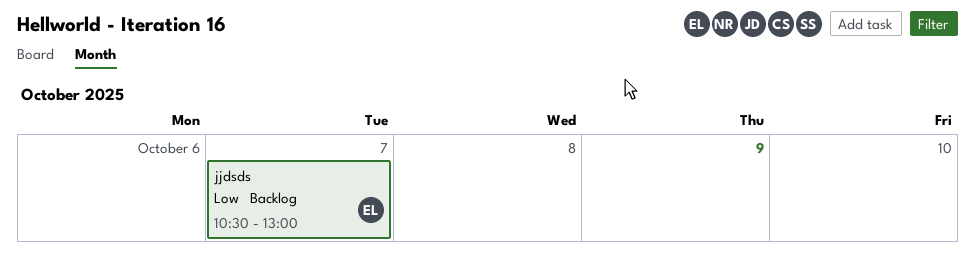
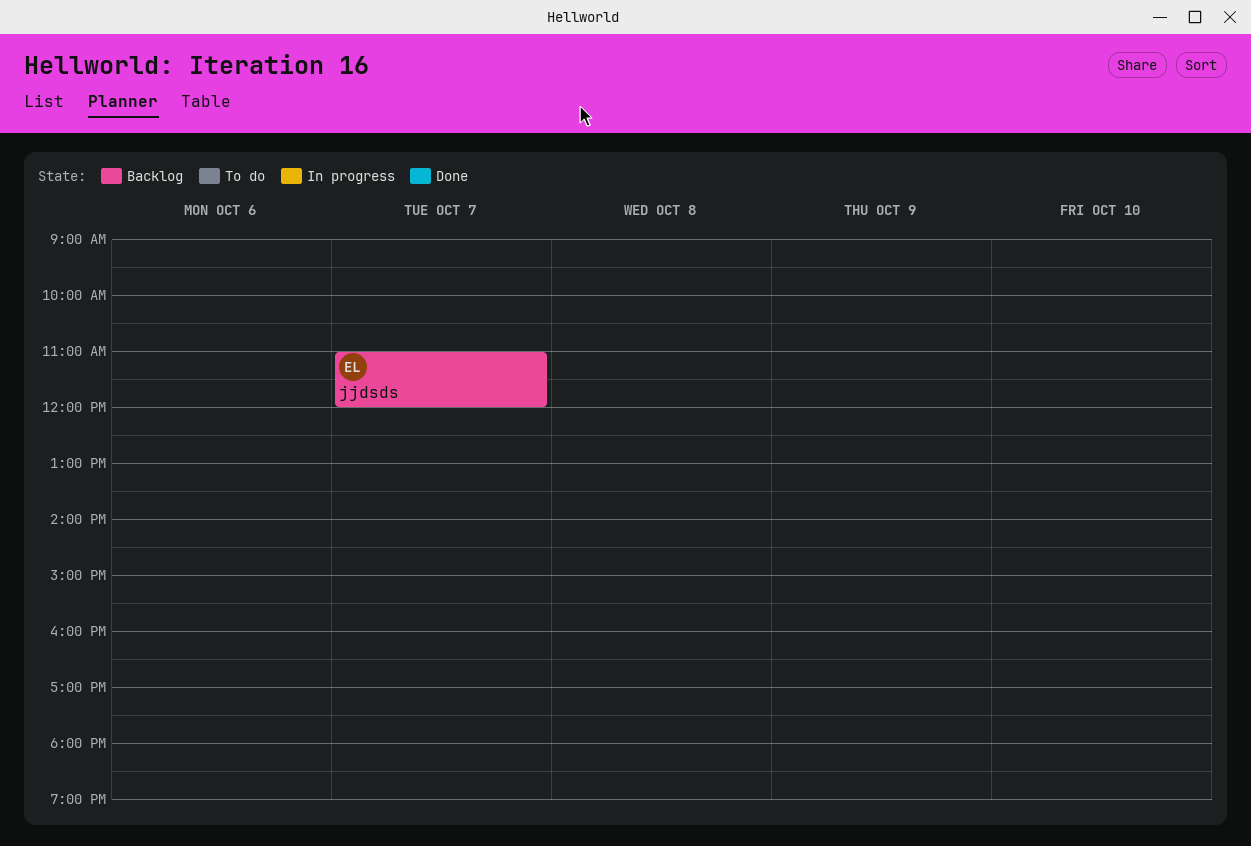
jjdsds, begins: 10:30 -> 11:00
jjdsds, ends: 13:00 -> 12:00

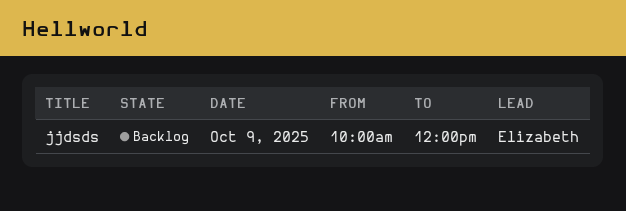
jjdsds, day: Oct 7 -> Oct 9
jjdsds, begins: 11:00 -> 10:00

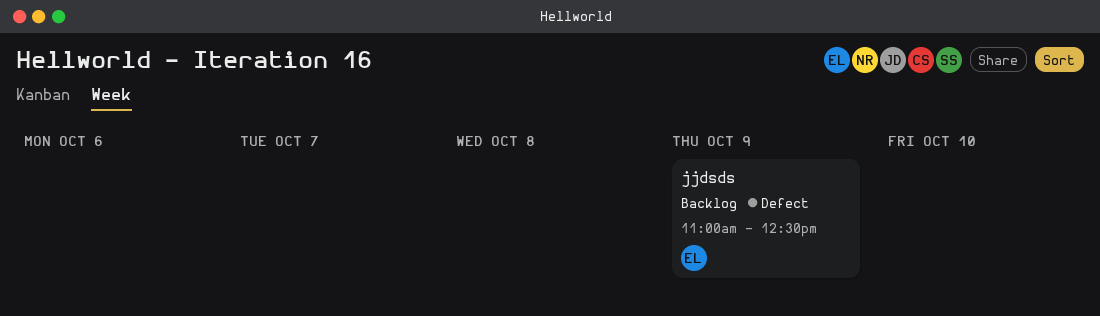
jjdsds, begins: 10:00 -> 11:00
jjdsds, ends: 12:00 -> 12:30

